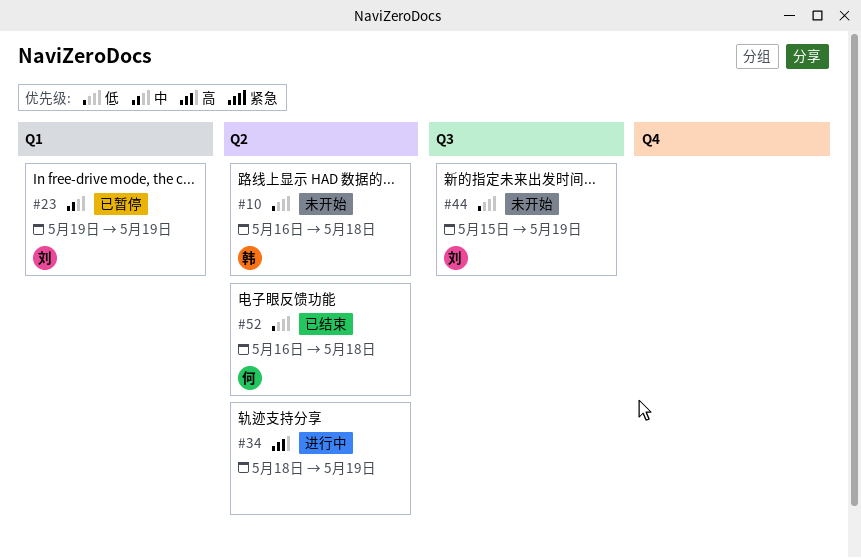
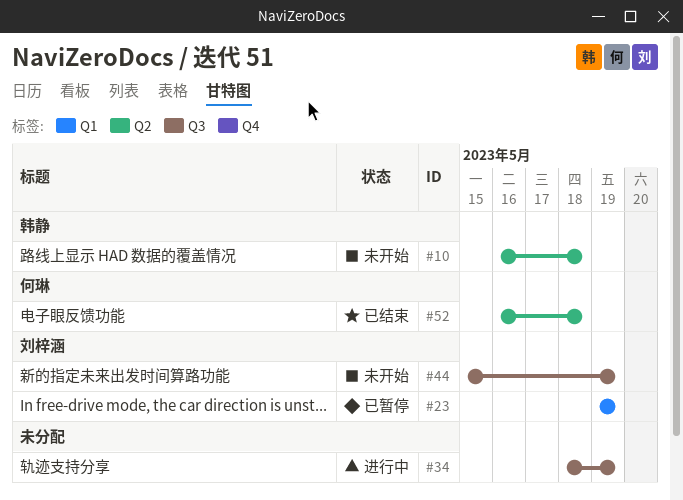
#34, label: Q2 -> Q3

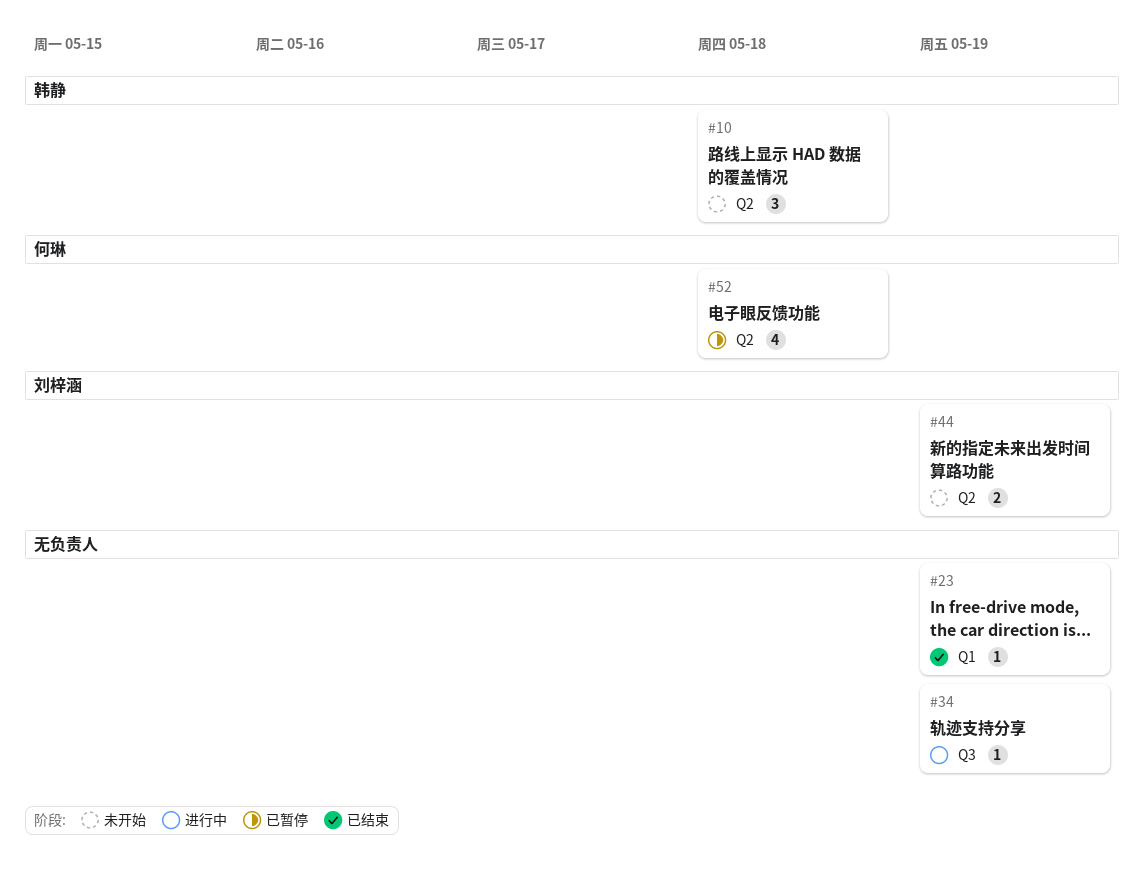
#23, status: 已暂停 -> 已结束
#23, owner: 刘梓涵 -> none
#44, label: Q3 -> Q2
#52, status: 已结束 -> 已暂停

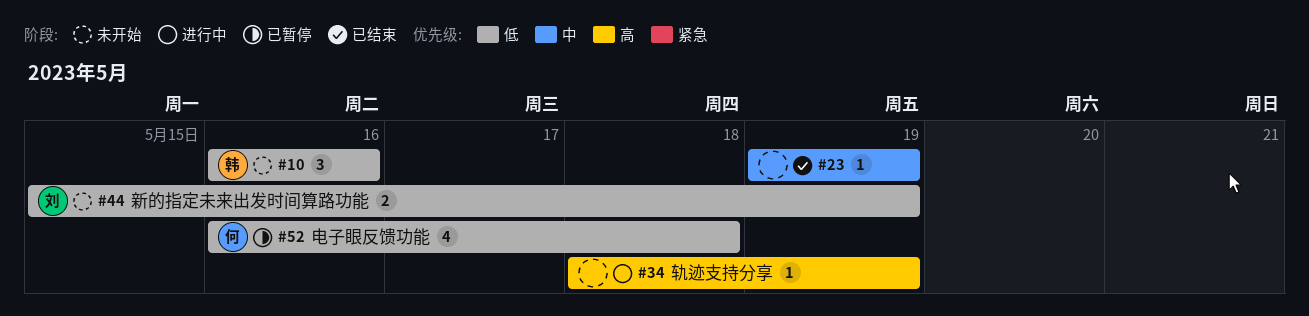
#10, due: May 18 -> May 16

